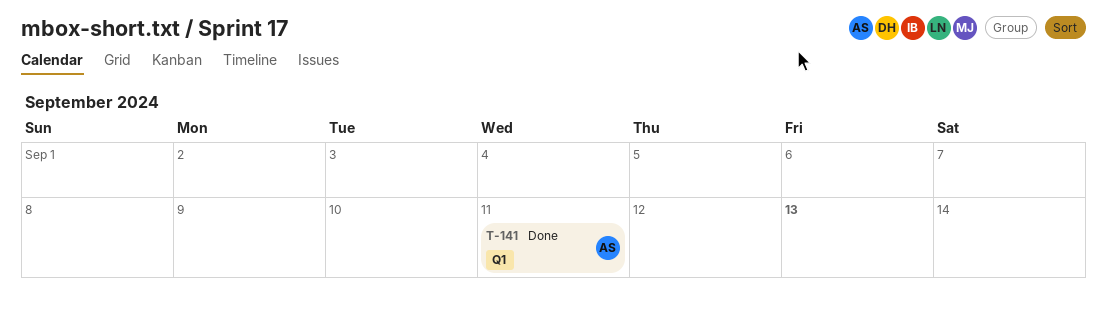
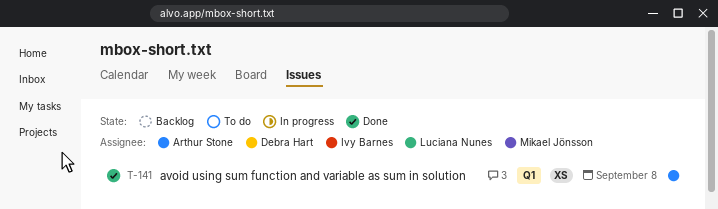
T-141, due: Sep 11 -> Sep 8

